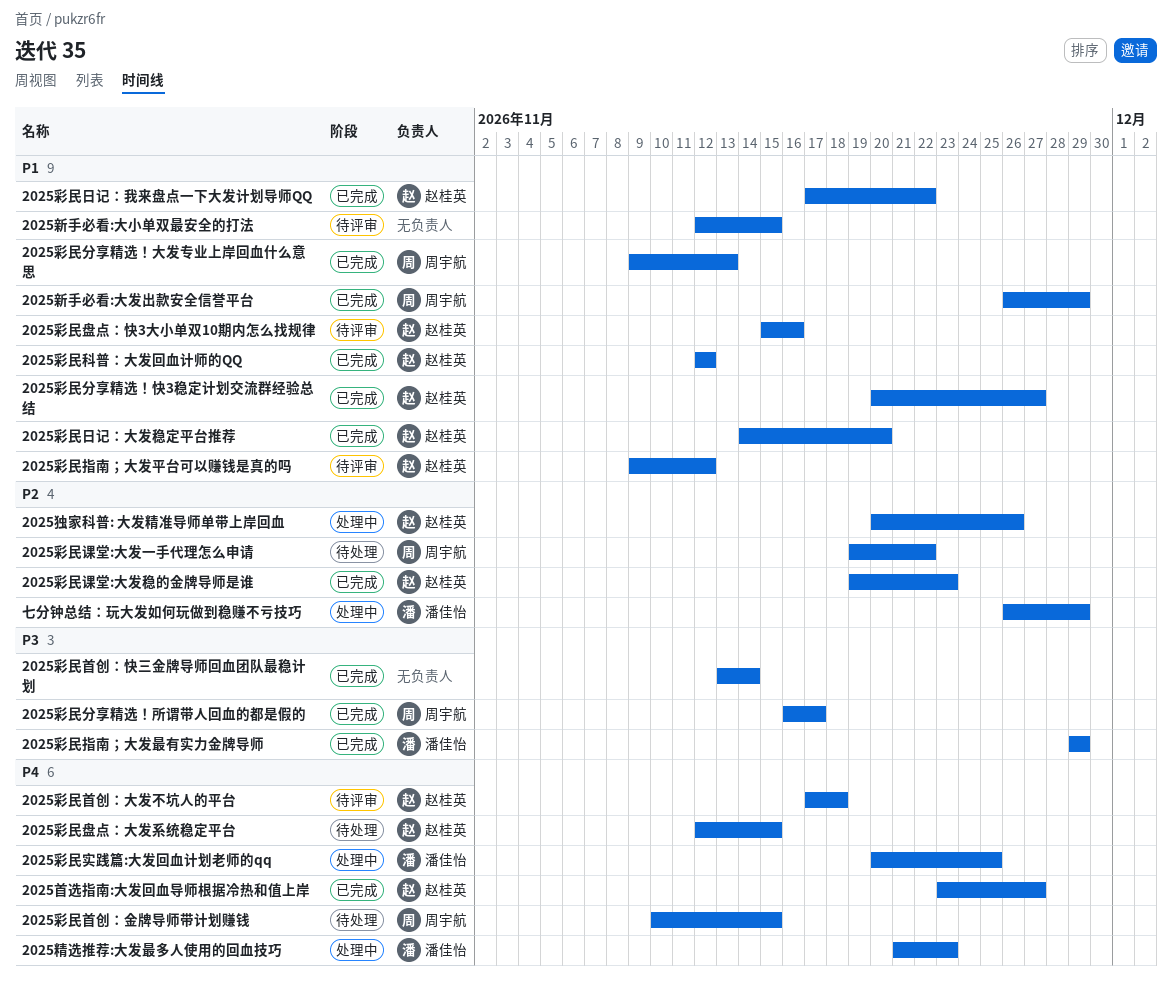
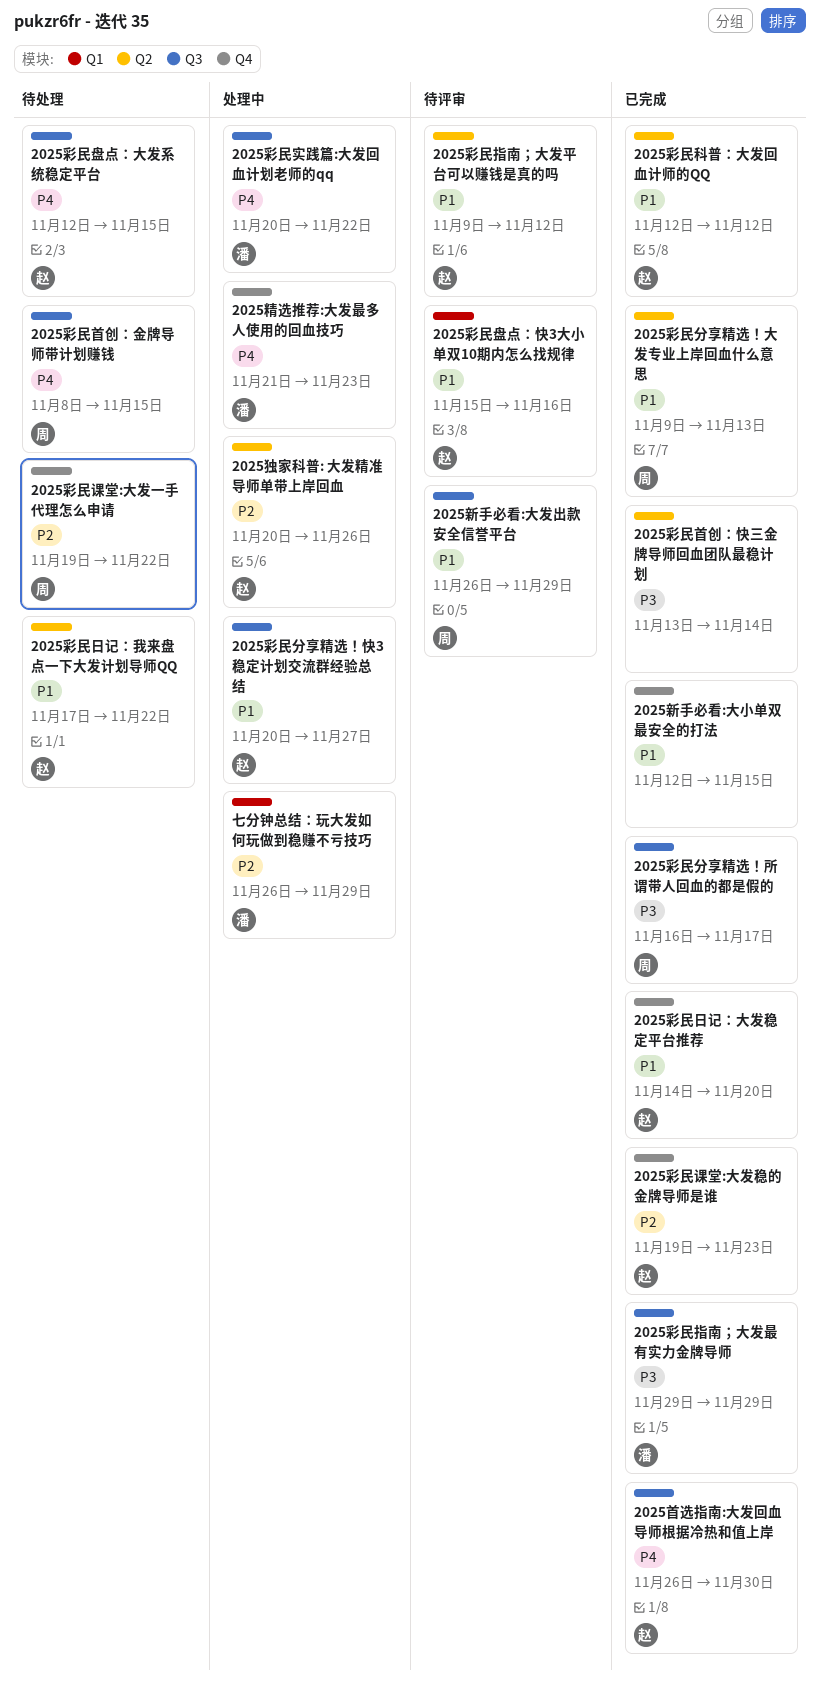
2025彩民分享精选！快3稳定计划交流群经验总结, status: 已完成 -> 处理中
2025彩民实践篇:大发回血计划老师的qq, due: Nov 25 -> Nov 22
2025彩民日记：我来盘点一下大发计划导师QQ, status: 已完成 -> 待处理
2025彩民首创：大发不坑人的平台: present -> none
2025彩民首创：金牌导师带计划赚钱, start: Nov 10 -> Nov 8
2025新手必看:大发出款安全信誉平台, status: 已完成 -> 待评审
2025新手必看:大小单双最安全的打法, status: 待评审 -> 已完成
2025首选指南:大发回血导师根据冷热和值上岸, start: Nov 23 -> Nov 26
2025首选指南:大发回血导师根据冷热和值上岸, due: Nov 27 -> Nov 30

